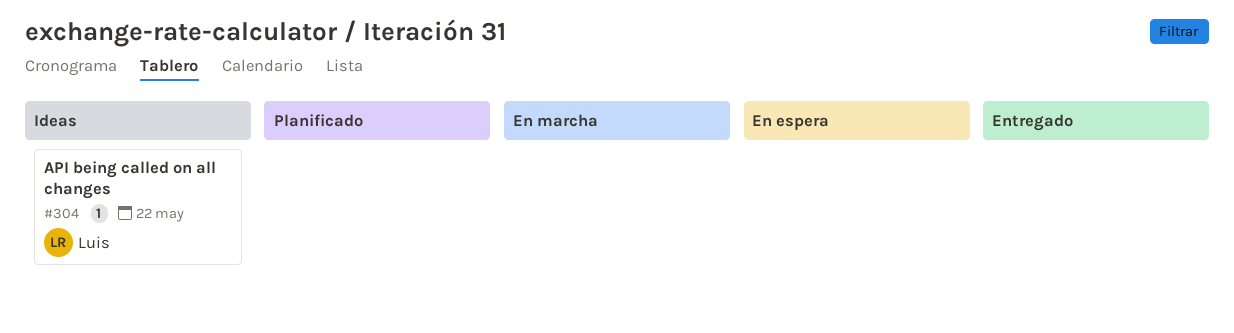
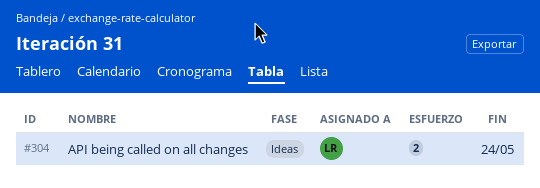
#304, estimate: 1 -> 2
#304, due: May 22 -> May 24

